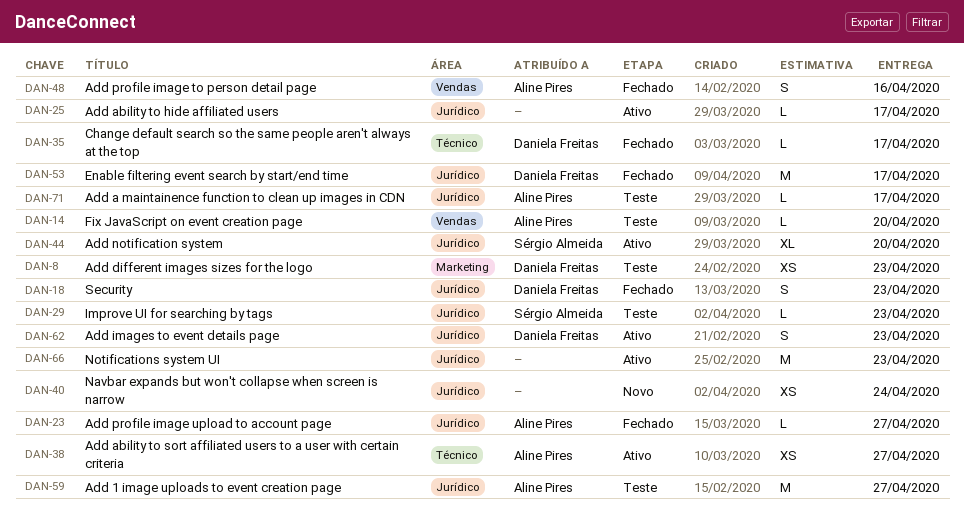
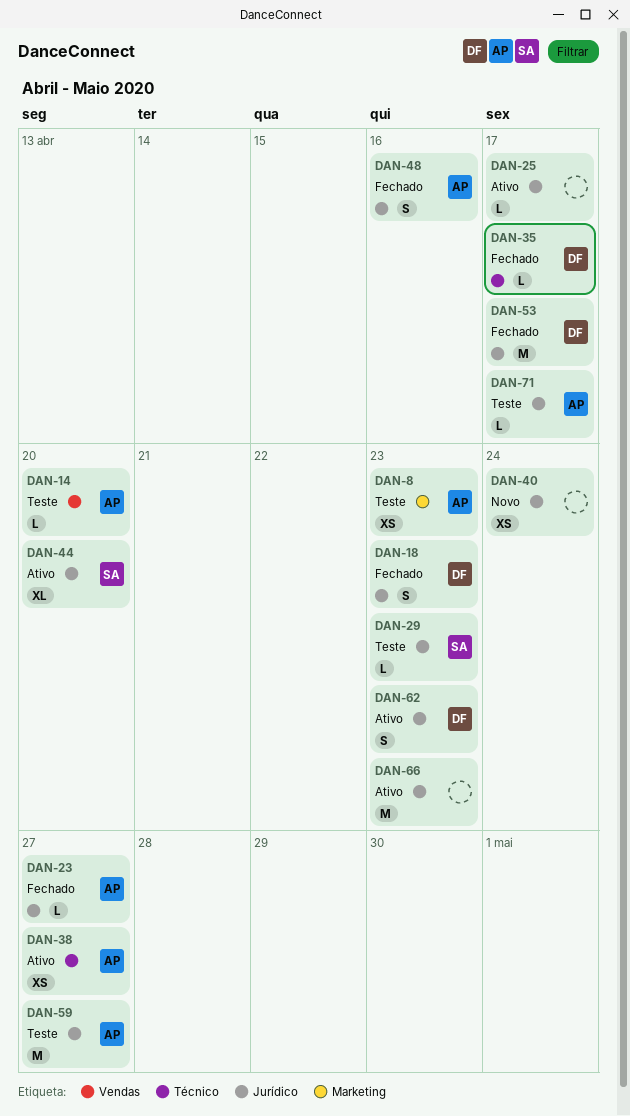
DAN-8, owner: Daniela Freitas -> Aline Pires
DAN-48, label: Vendas -> Jurídico

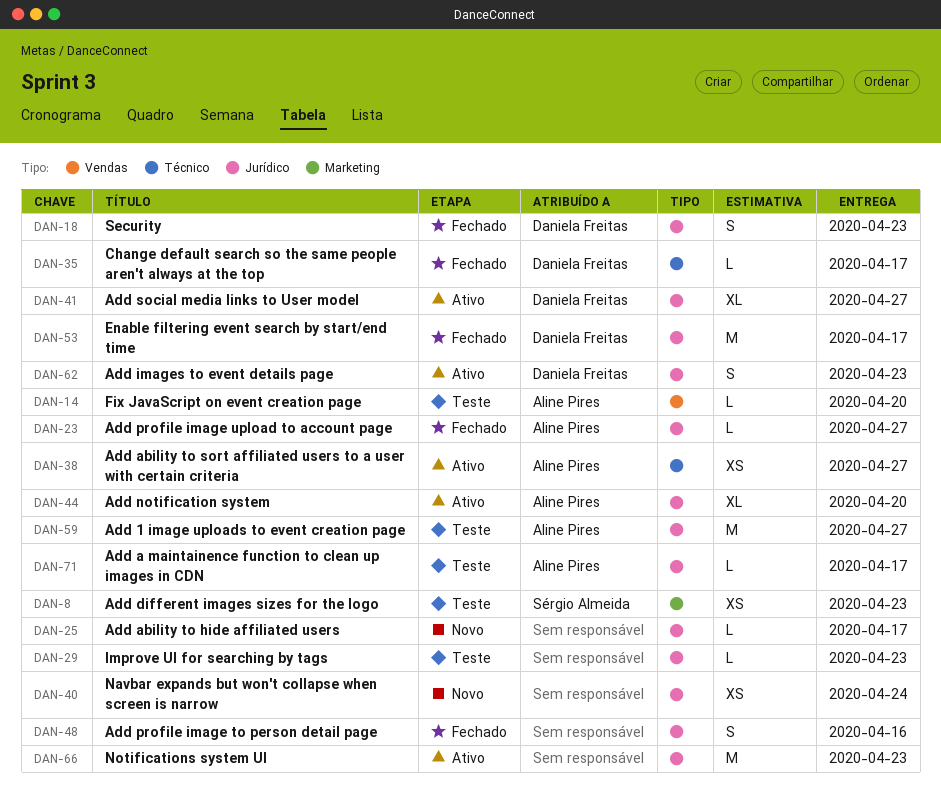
DAN-8, owner: Aline Pires -> Sérgio Almeida
DAN-25, status: Ativo -> Novo
DAN-29, owner: Sérgio Almeida -> none
DAN-41: none -> present
DAN-44, owner: Sérgio Almeida -> Aline Pires
DAN-48, owner: Aline Pires -> none

